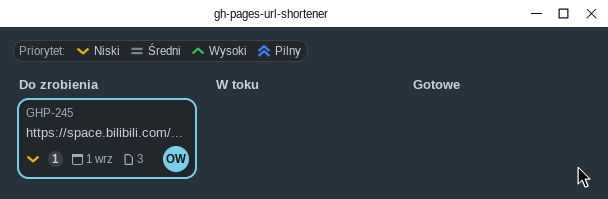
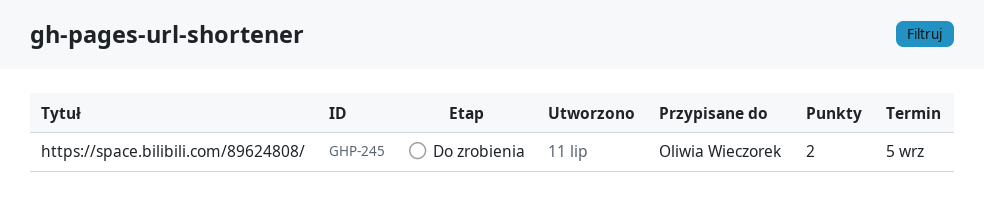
GHP-245, estimate: 1 -> 2
GHP-245, due: Sep 1 -> Sep 5

